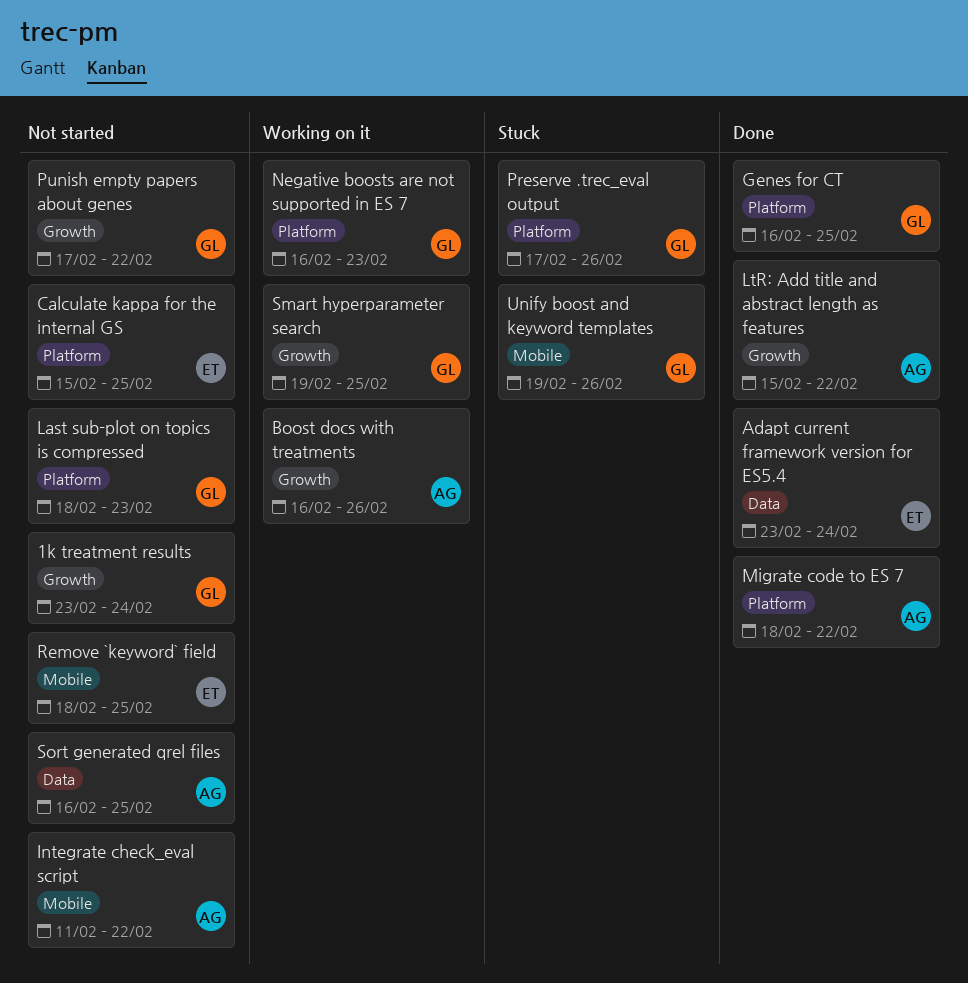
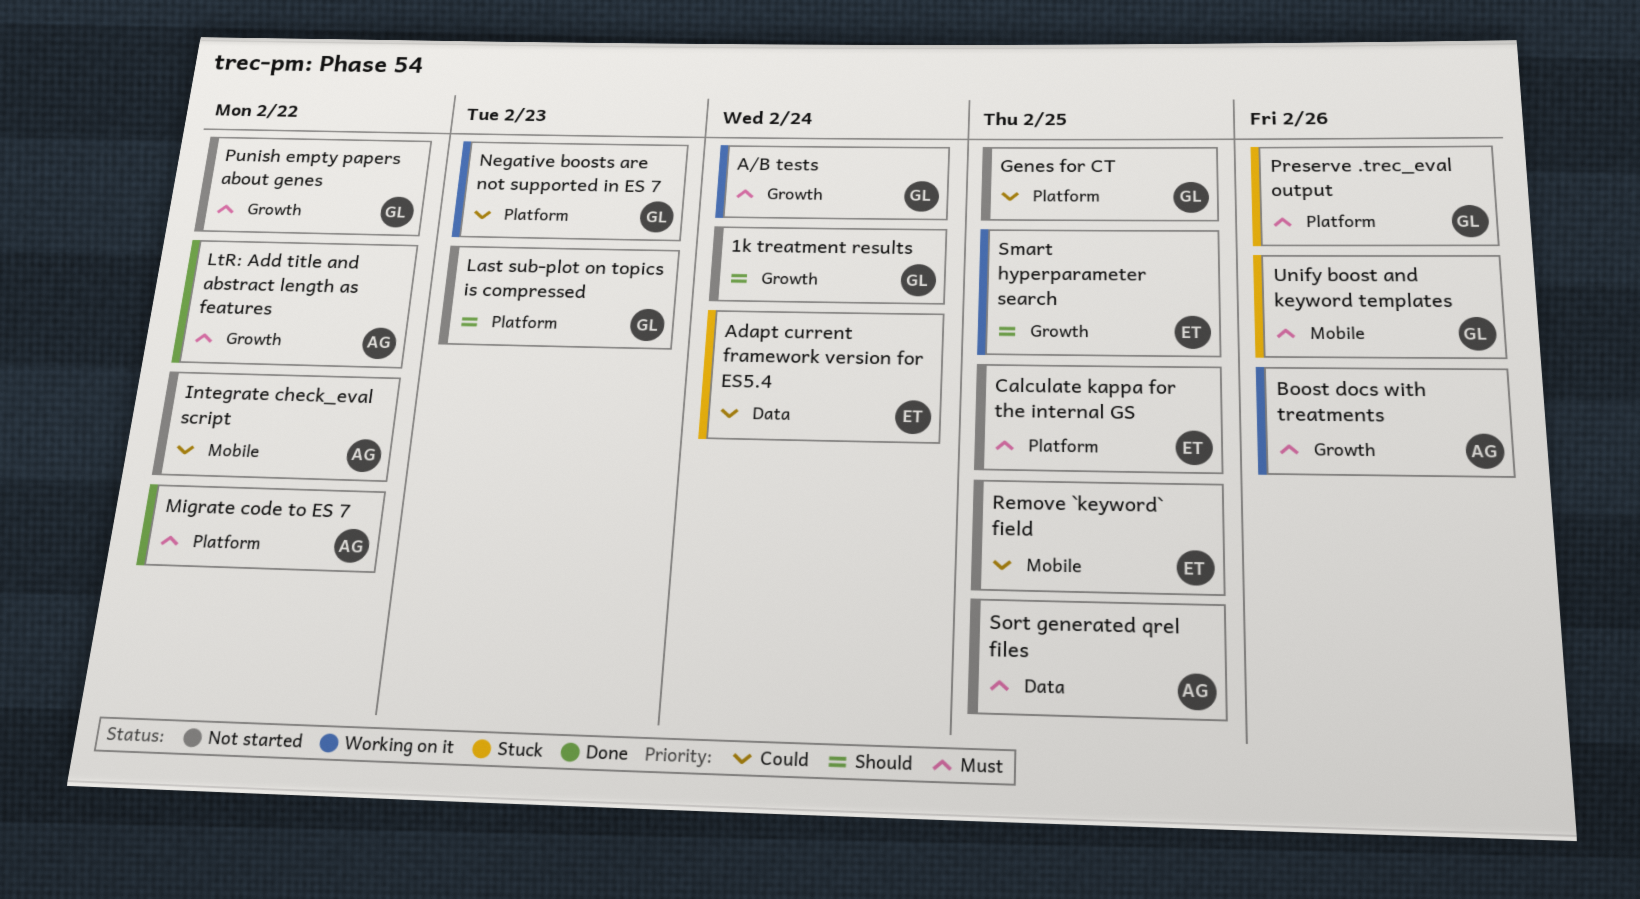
A/B tests: none -> present
Adapt current framework version for ES5.4, status: Done -> Stuck
Genes for CT, status: Done -> Not started
Smart hyperparameter search, owner: GL -> ET

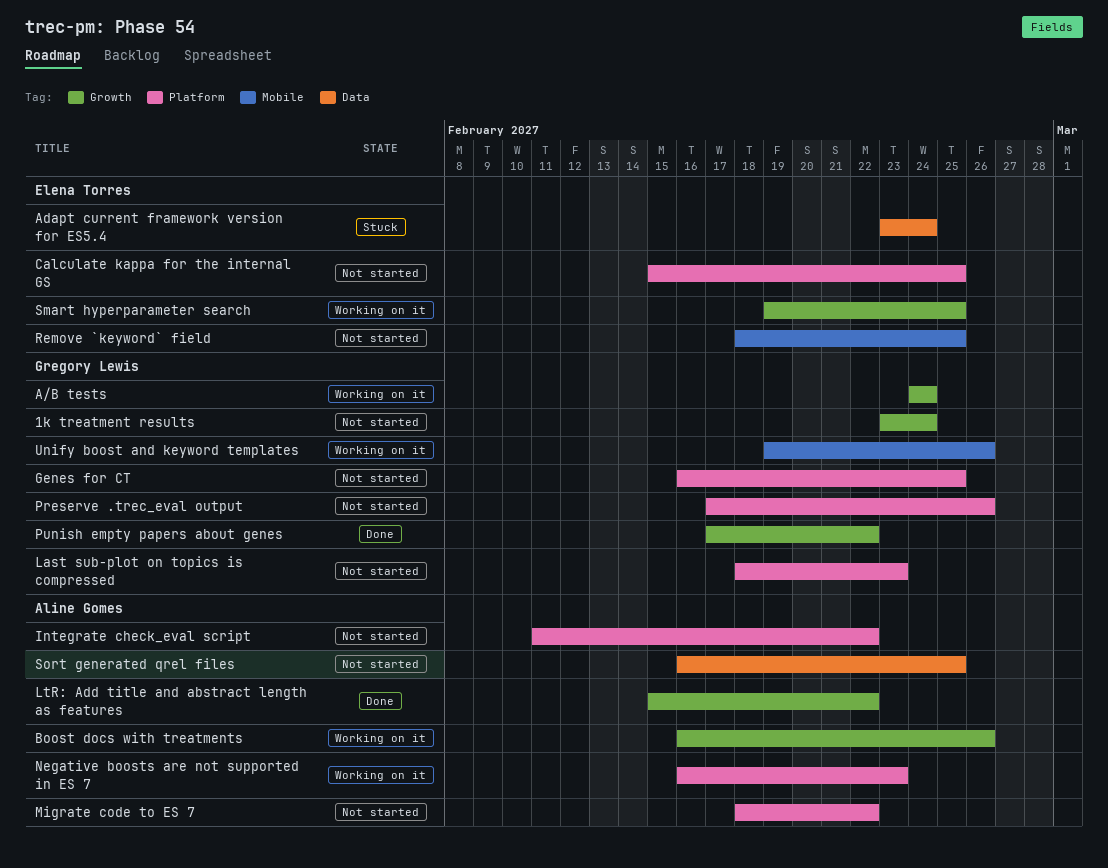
Integrate check_eval script, label: Mobile -> Platform
Migrate code to ES 7, status: Done -> Not started
Negative boosts are not supported in ES 7, owner: Gregory Lewis -> Aline Gomes
Preserve .trec_eval output, status: Stuck -> Not started
Punish empty papers about genes, status: Not started -> Done
Unify boost and keyword templates, status: Stuck -> Working on it

